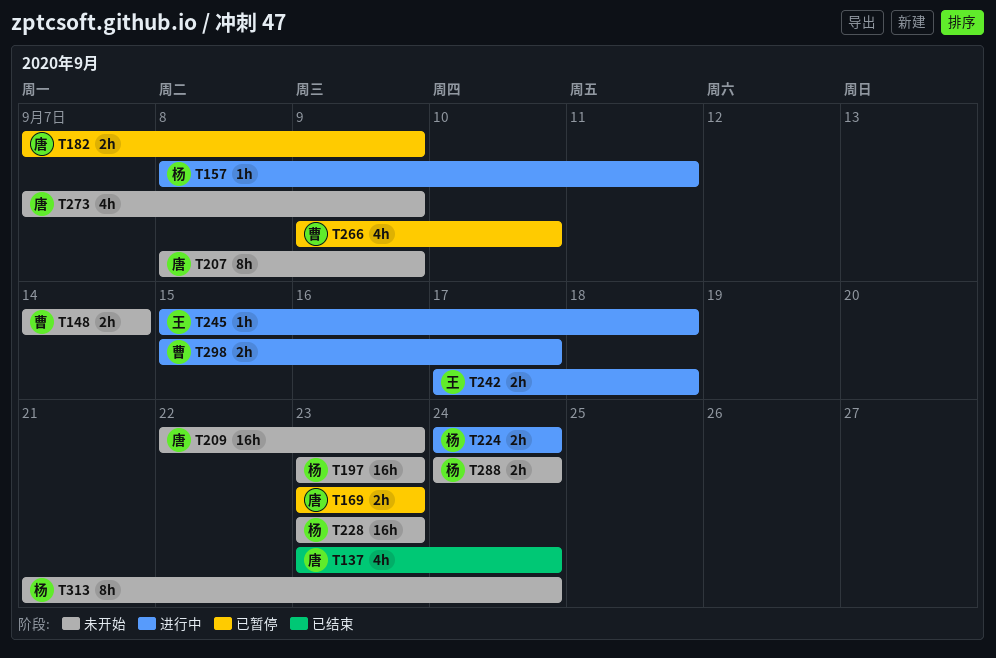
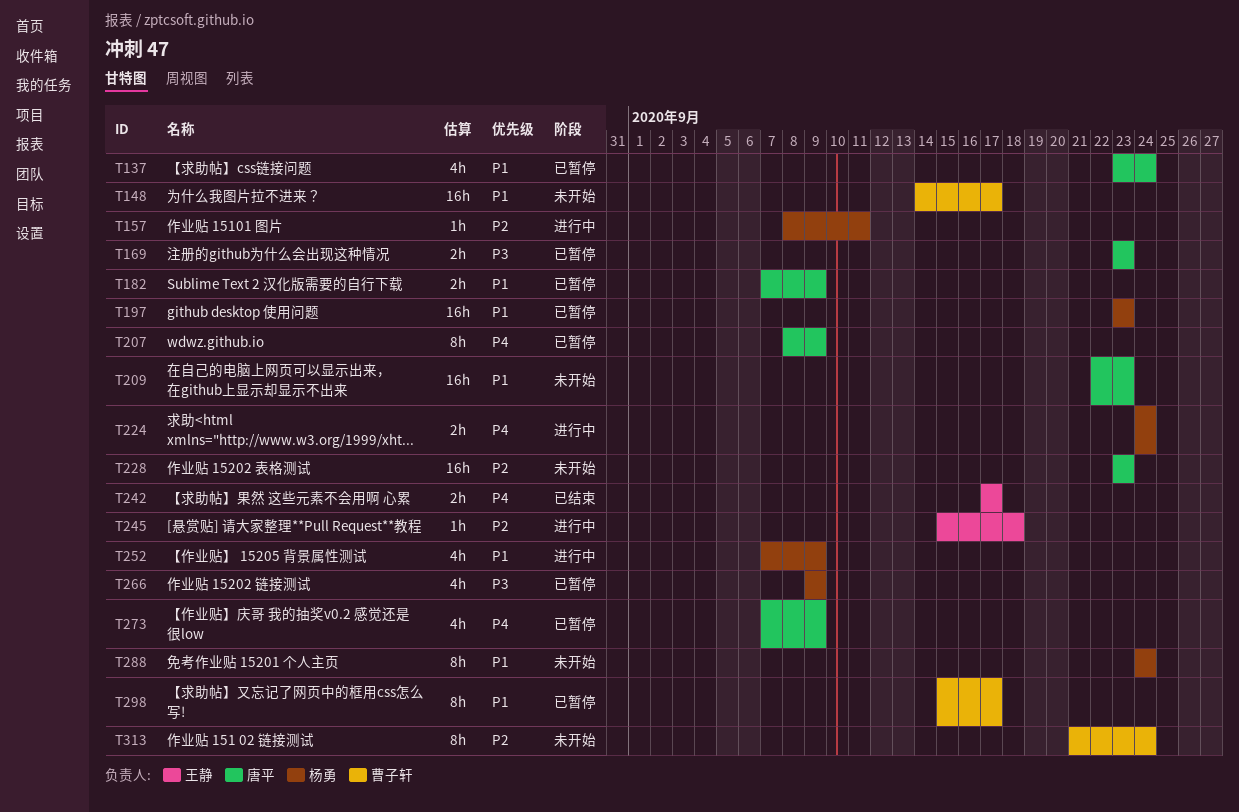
T137, status: 已结束 -> 已暂停
T148, estimate: 2h -> 16h
T148, due: Sep 14 -> Sep 17
T197, status: 未开始 -> 已暂停
T207, status: 未开始 -> 已暂停
T228, owner: 杨勇 -> 唐平
T242, status: 进行中 -> 已结束
T242, due: Sep 18 -> Sep 17
T252: none -> present
T266, owner: 曹子轩 -> 杨勇
T266, due: Sep 10 -> Sep 9
T273, status: 未开始 -> 已暂停
T288, estimate: 2h -> 8h
T298, status: 进行中 -> 已暂停
T298, estimate: 2h -> 8h
T313, owner: 杨勇 -> 曹子轩

